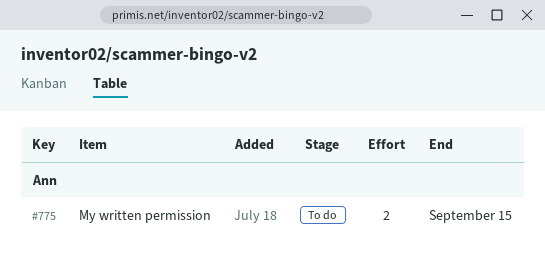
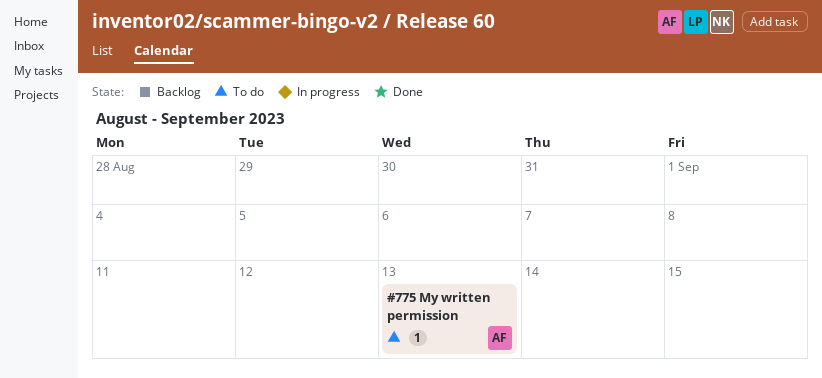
#775, estimate: 2 -> 1
#775, due: Sep 15 -> Sep 13

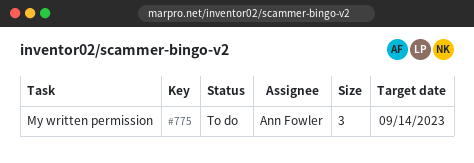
#775, estimate: 1 -> 3
#775, due: Sep 13 -> Sep 14

